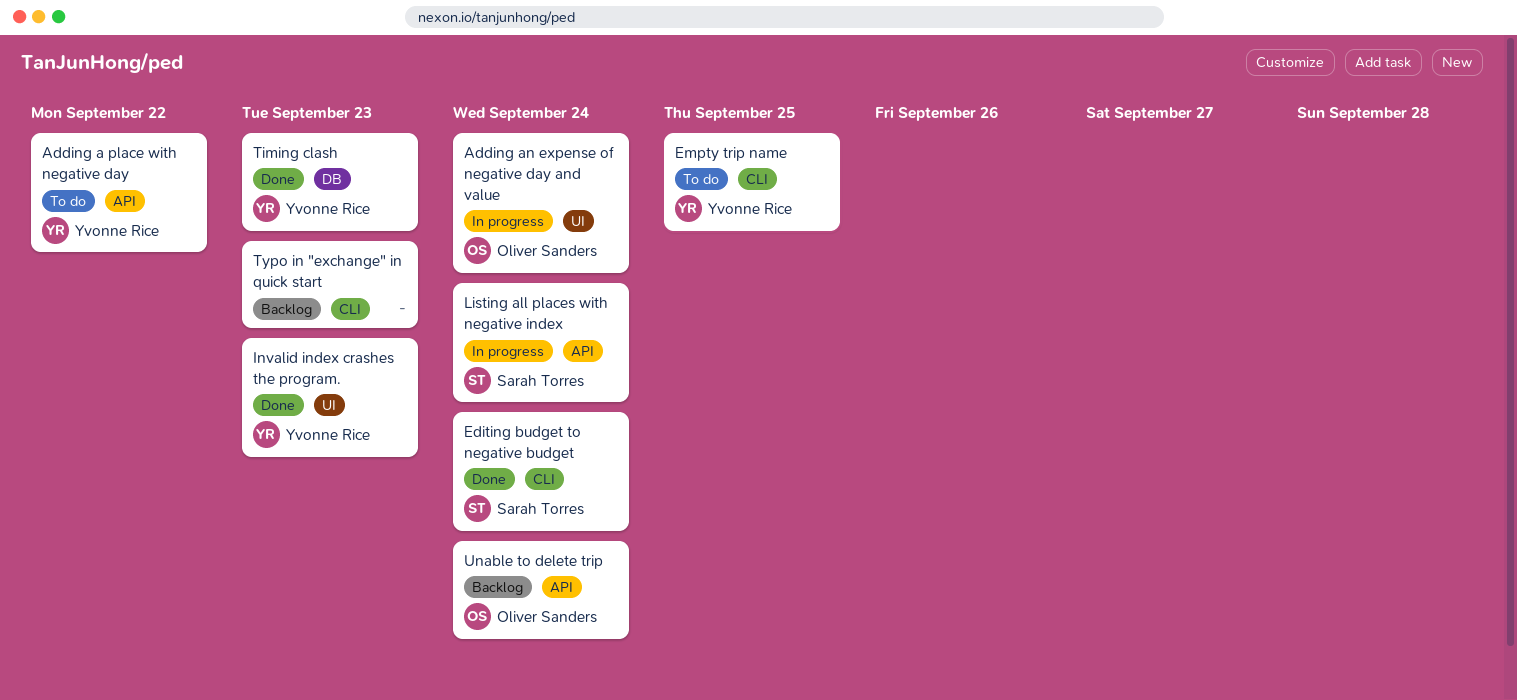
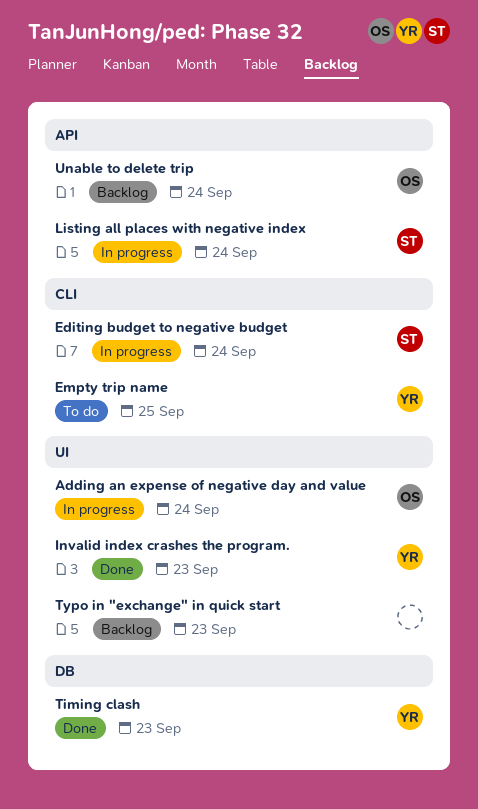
Adding a place with negative day: present -> none
Editing budget to negative budget, status: Done -> In progress
Typo in "exchange" in quick start, label: CLI -> UI

